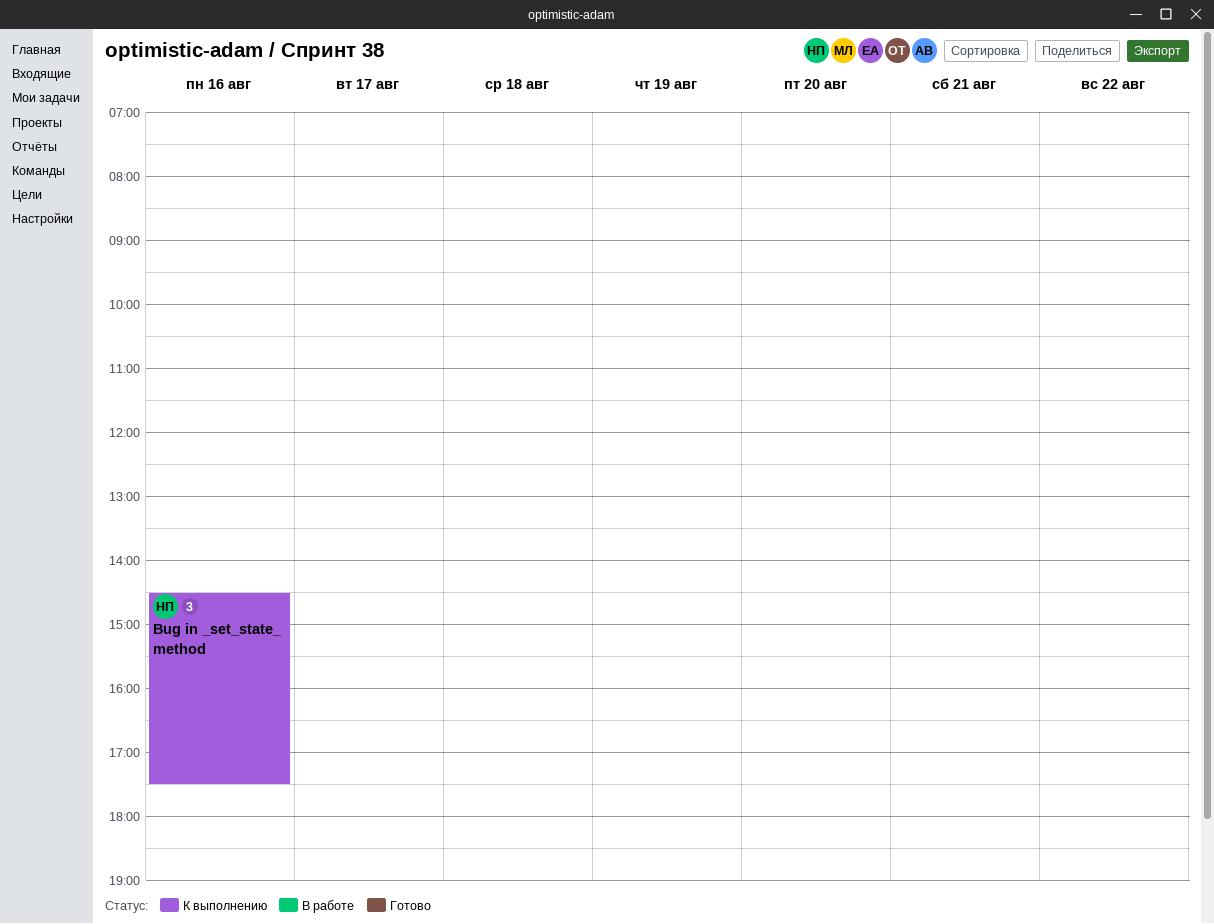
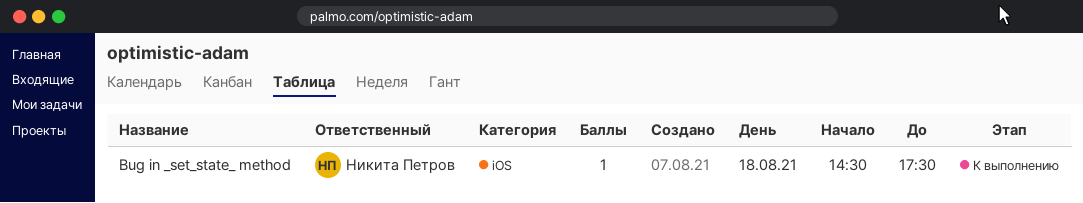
Bug in _set_state_ method, estimate: 3 -> 1
Bug in _set_state_ method, day: Aug 16 -> Aug 18

